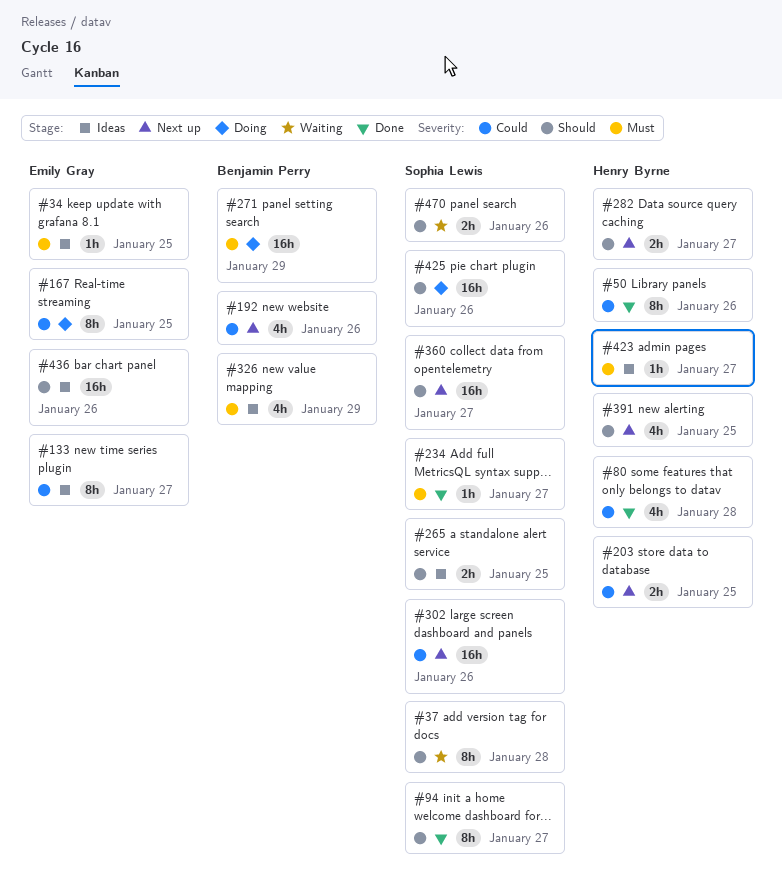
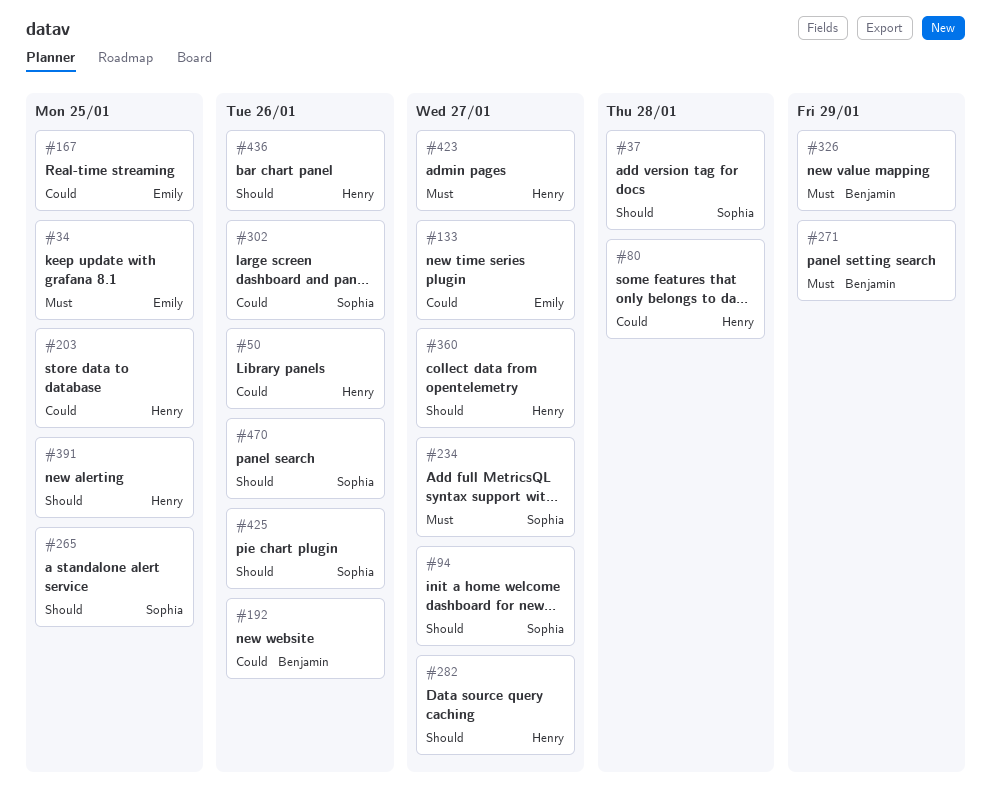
#360, owner: Sophia Lewis -> Henry Byrne
#436, owner: Emily Gray -> Henry Byrne

